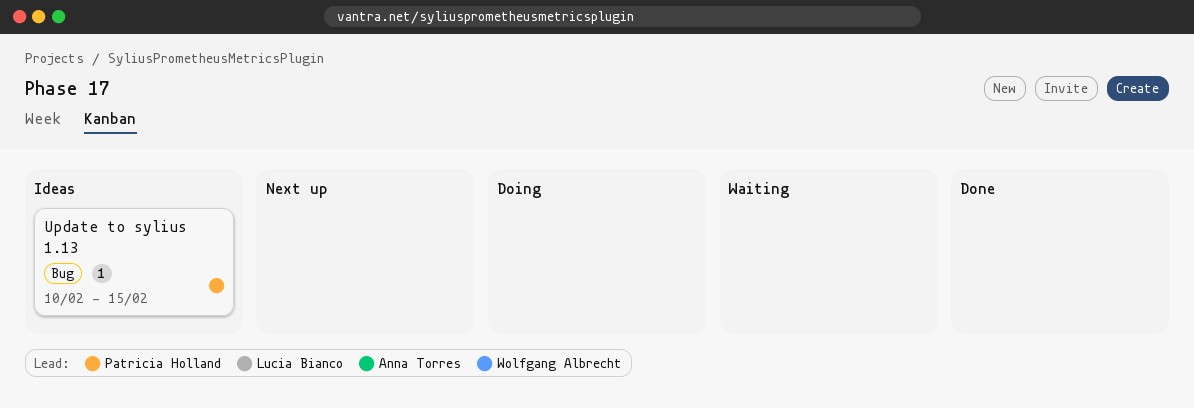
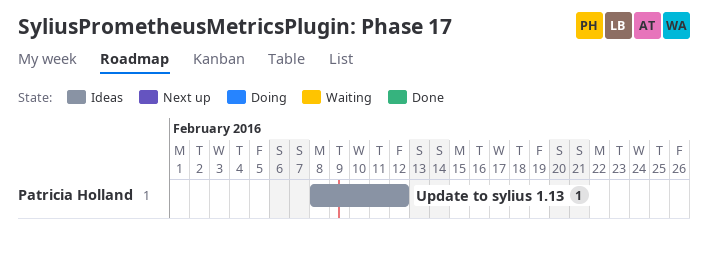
Update to sylius 1.13, start: Feb 10 -> Feb 8
Update to sylius 1.13, due: Feb 15 -> Feb 12

